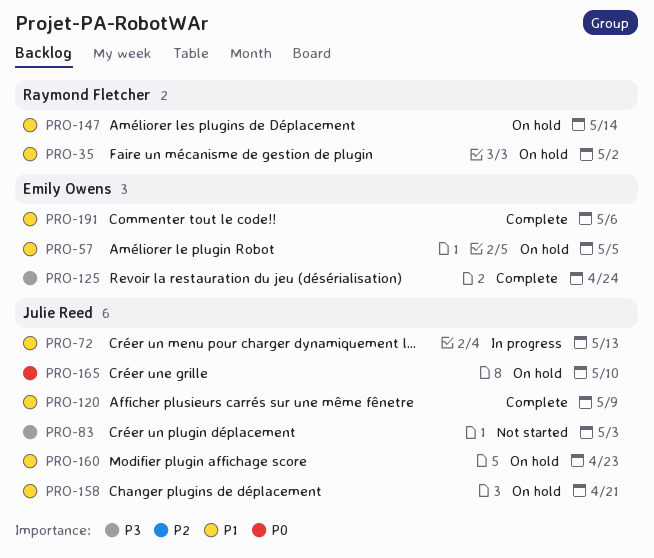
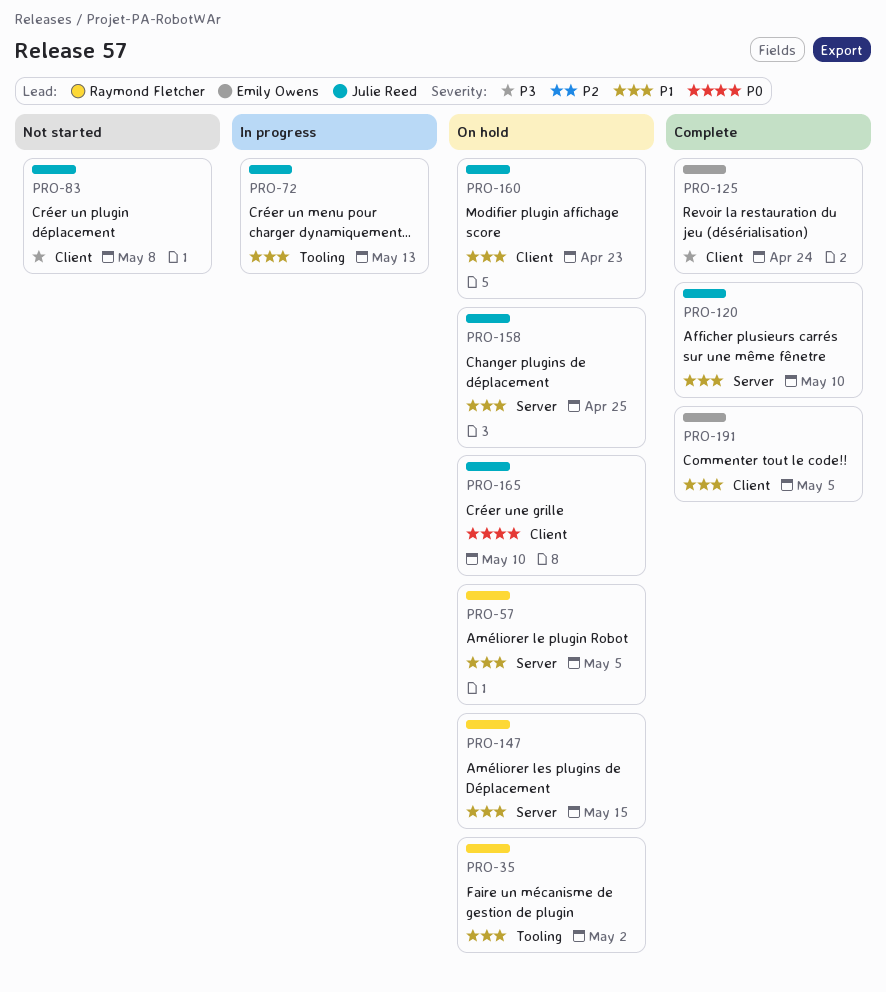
PRO-57, owner: Emily Owens -> Raymond Fletcher
PRO-83, due: May 3 -> May 8
PRO-120, due: May 9 -> May 10
PRO-147, due: May 14 -> May 15
PRO-158, due: Apr 21 -> Apr 25
PRO-191, due: May 6 -> May 5

